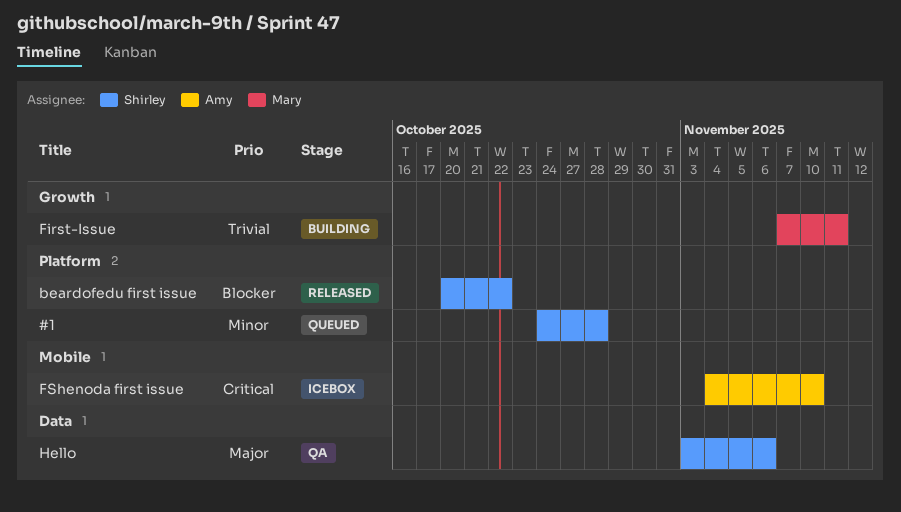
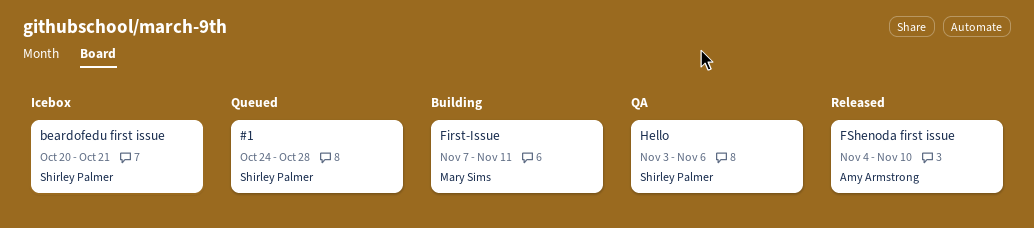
beardofedu first issue, status: Released -> Icebox
beardofedu first issue, due: Oct 22 -> Oct 21
FShenoda first issue, status: Icebox -> Released

